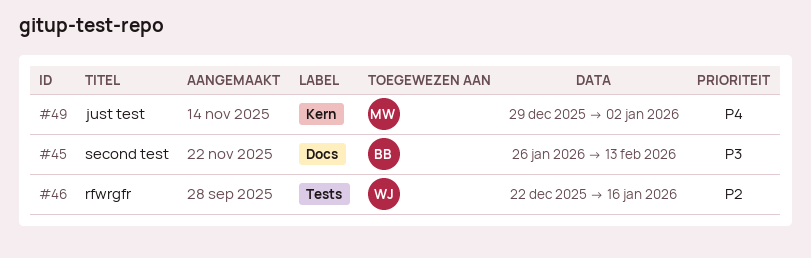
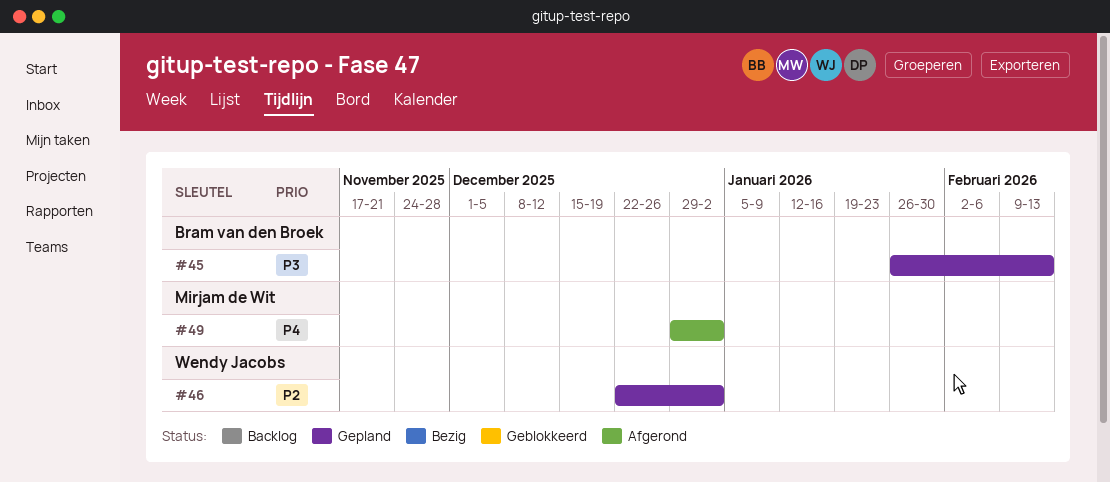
#46, due: Jan 16 -> Jan 2

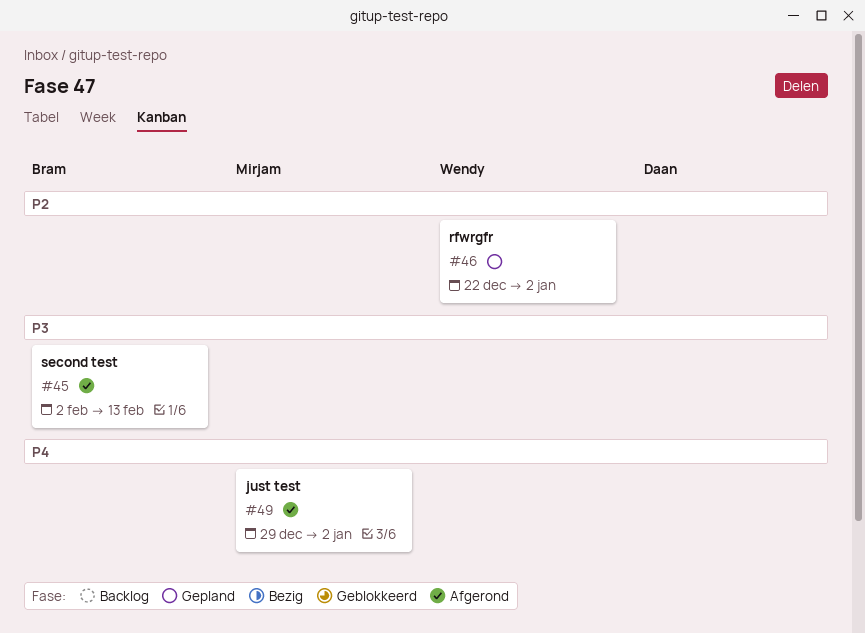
#45, status: Gepland -> Afgerond
#45, start: Jan 26 -> Feb 2

